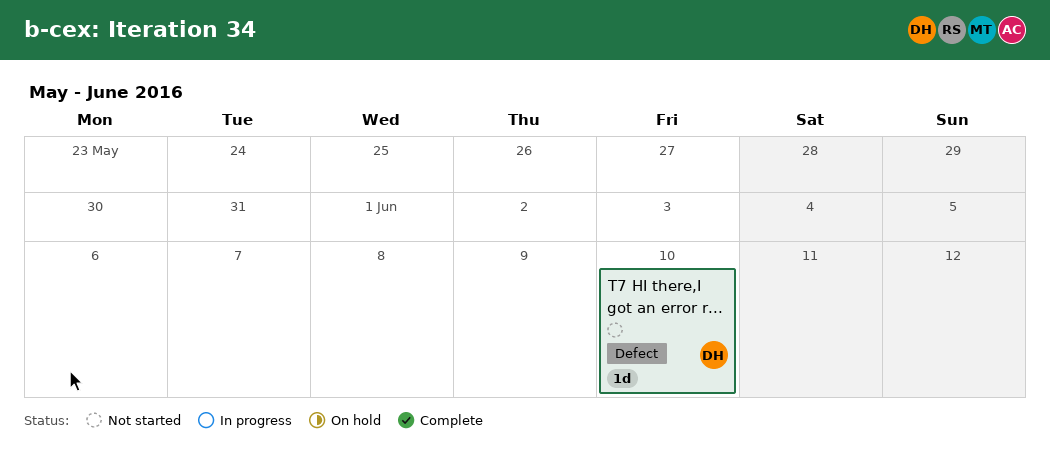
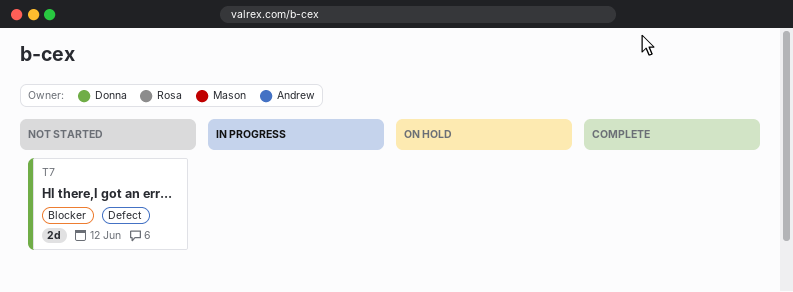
T7, estimate: 1d -> 2d
T7, due: Jun 10 -> Jun 12

